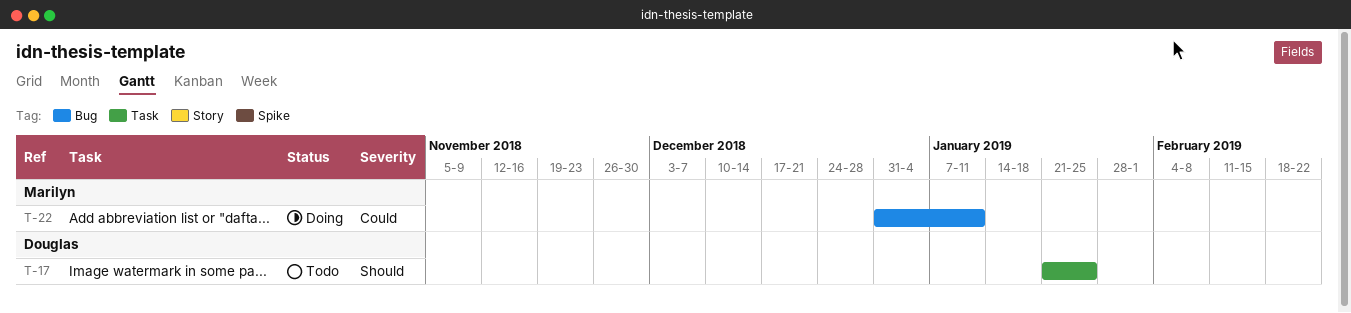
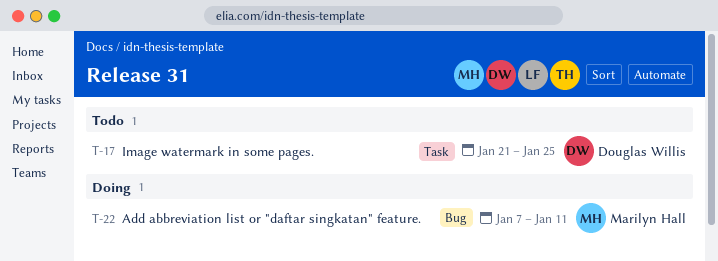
T-22, start: Dec 31 -> Jan 7

